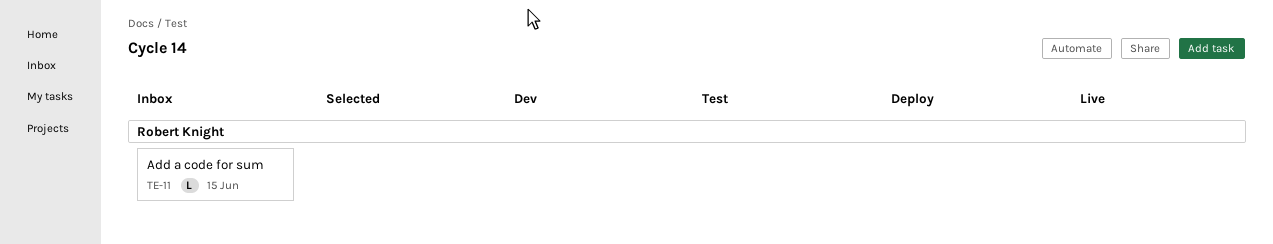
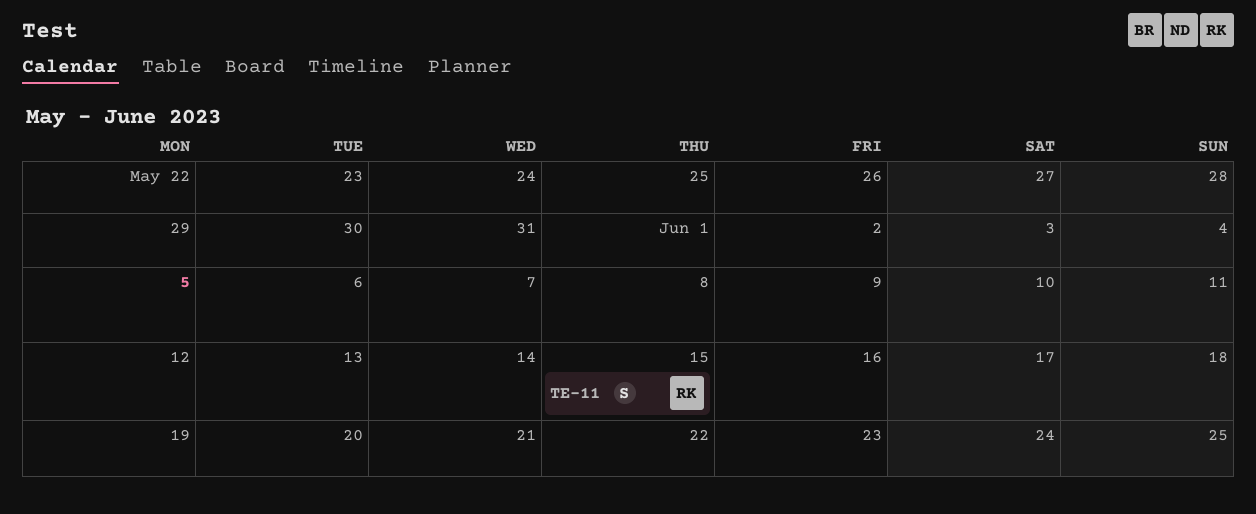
TE-11, estimate: L -> S

